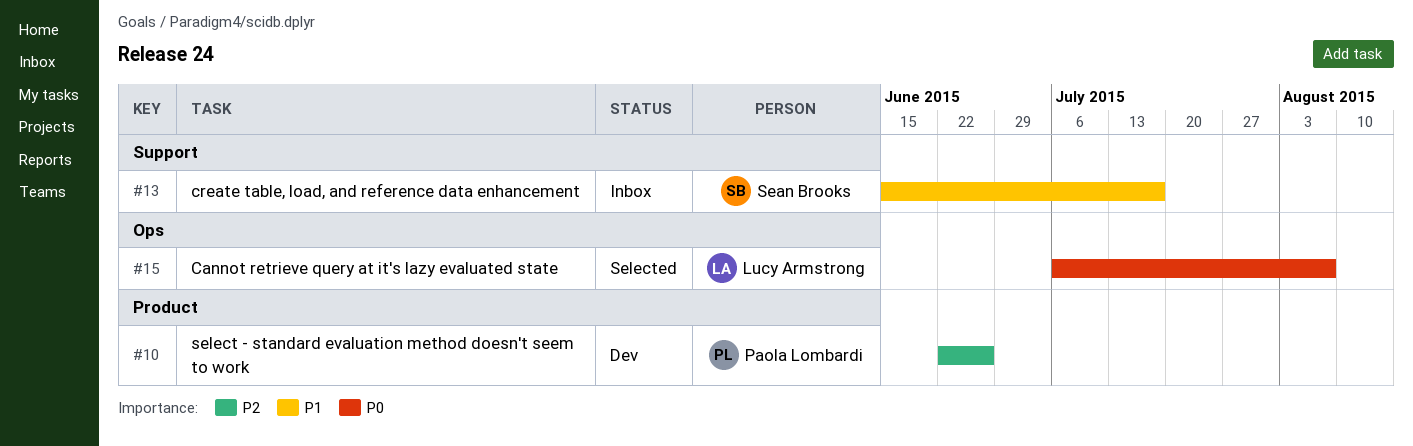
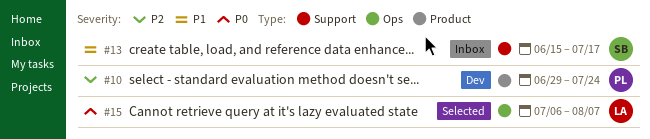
#10, start: Jun 22 -> Jun 29
#10, due: Jun 26 -> Jul 24

